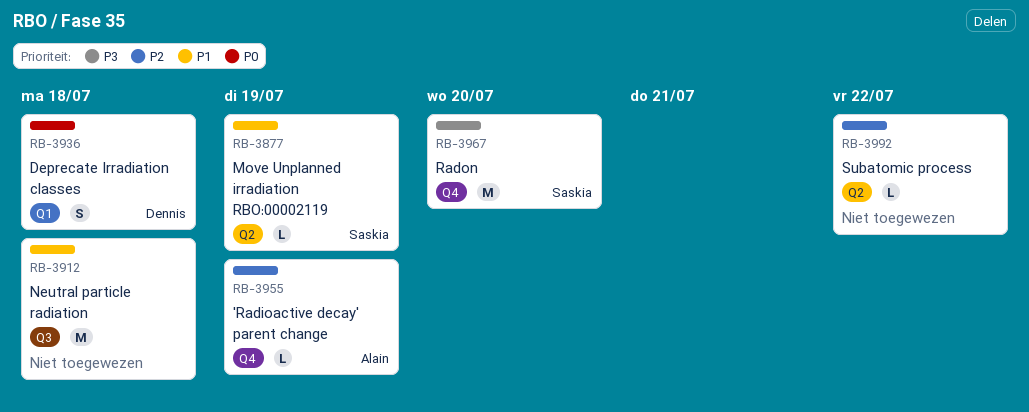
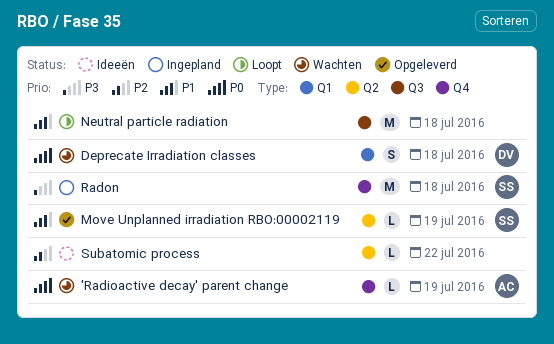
'Radioactive decay' parent change, priority: P2 -> P0
Radon, due: Jul 20 -> Jul 18

